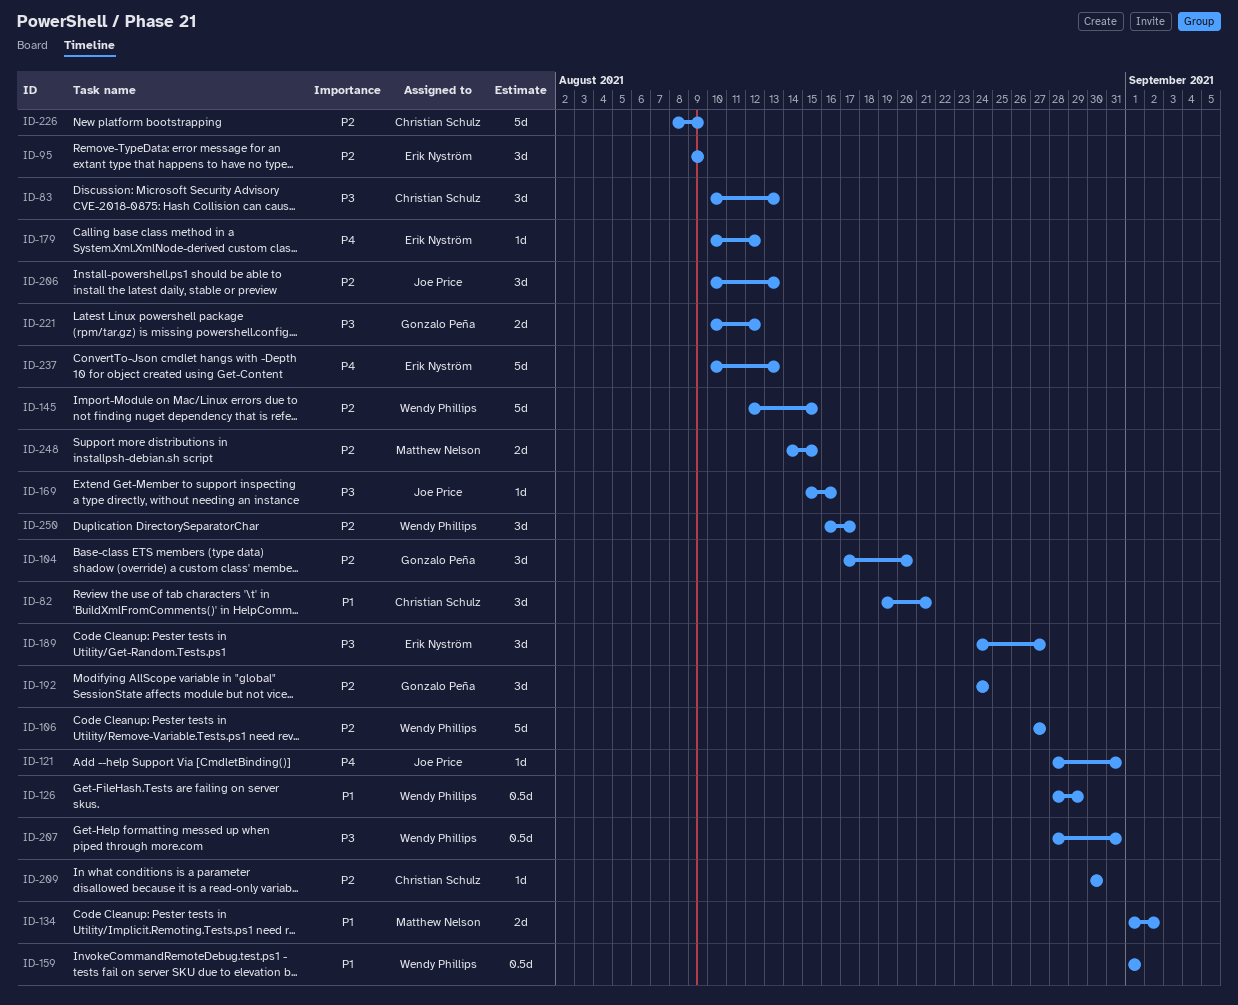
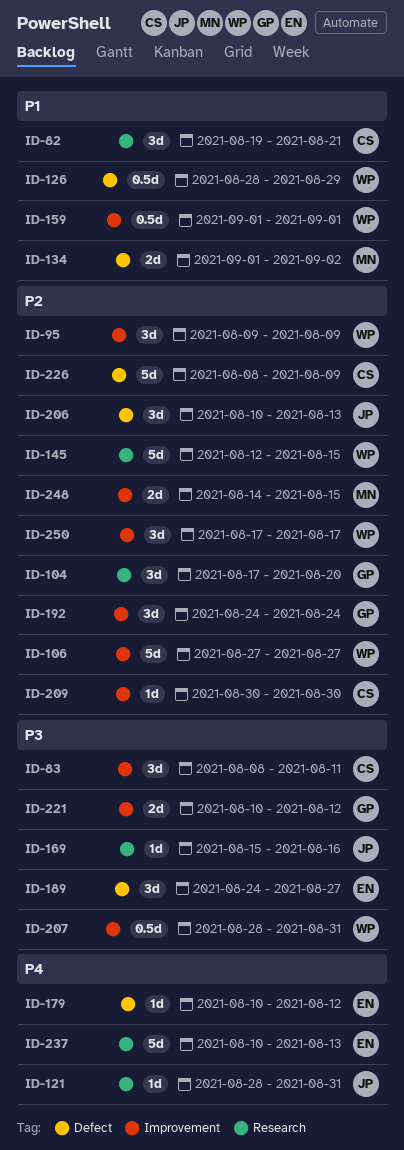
ID-83, start: Aug 10 -> Aug 8
ID-83, due: Aug 13 -> Aug 11
ID-95, owner: Erik Nyström -> Wendy Phillips
ID-250, start: Aug 16 -> Aug 17

